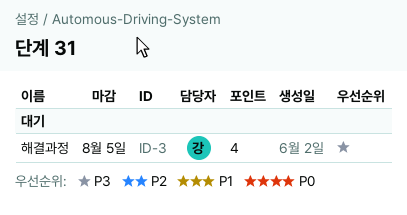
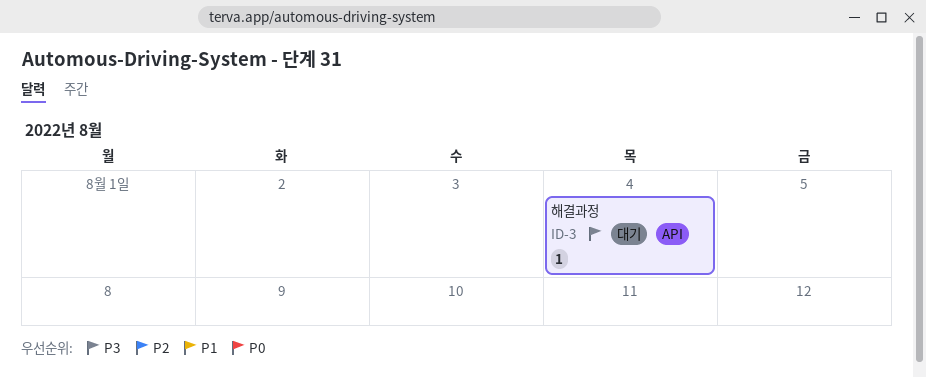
ID-3, estimate: 4 -> 1
ID-3, due: Aug 5 -> Aug 4

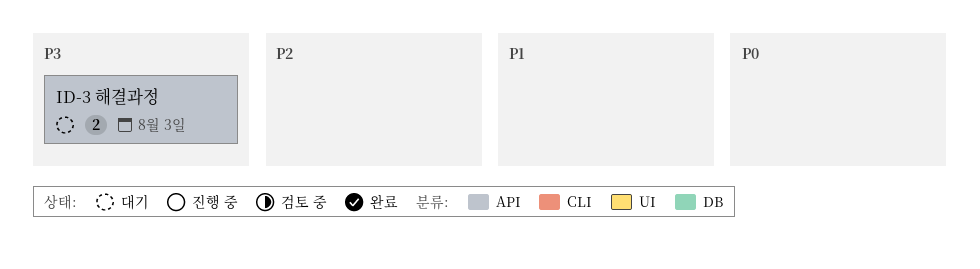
ID-3, estimate: 1 -> 2
ID-3, due: Aug 4 -> Aug 3

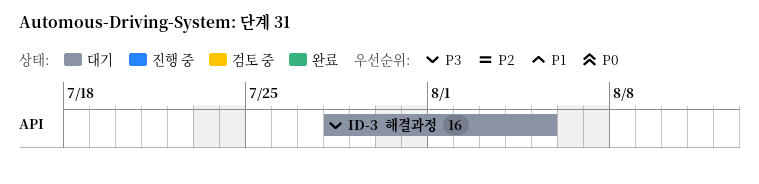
ID-3, estimate: 2 -> 16
ID-3, due: Aug 3 -> Aug 5

